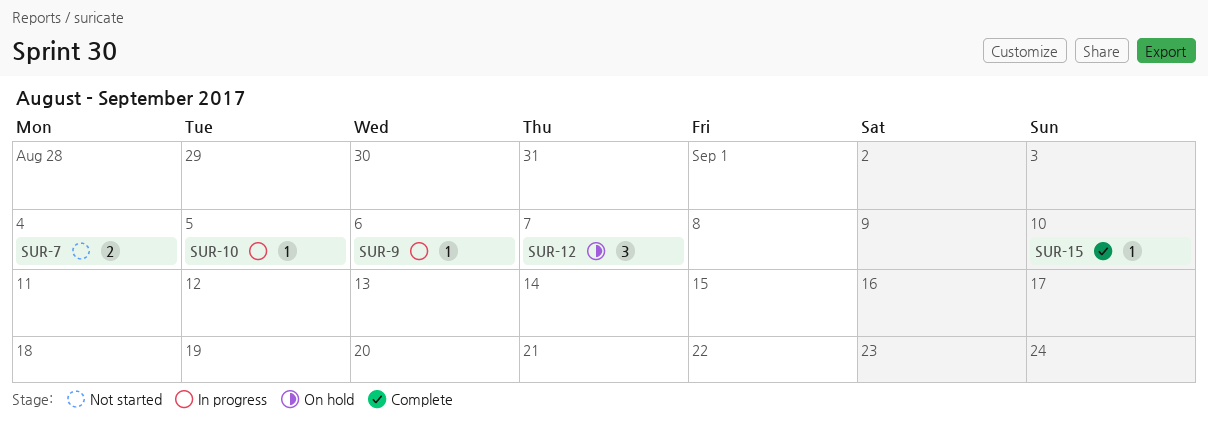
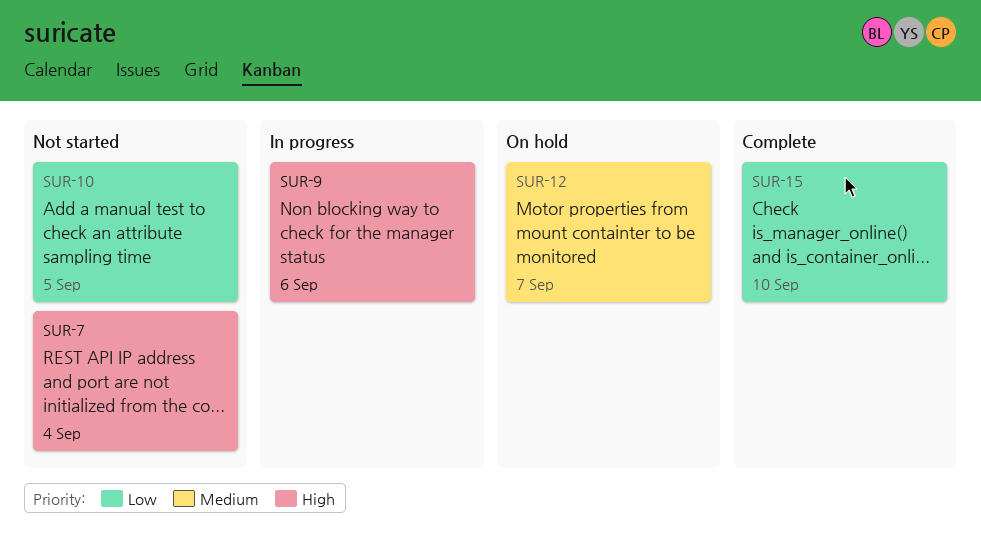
SUR-10, status: In progress -> Not started

